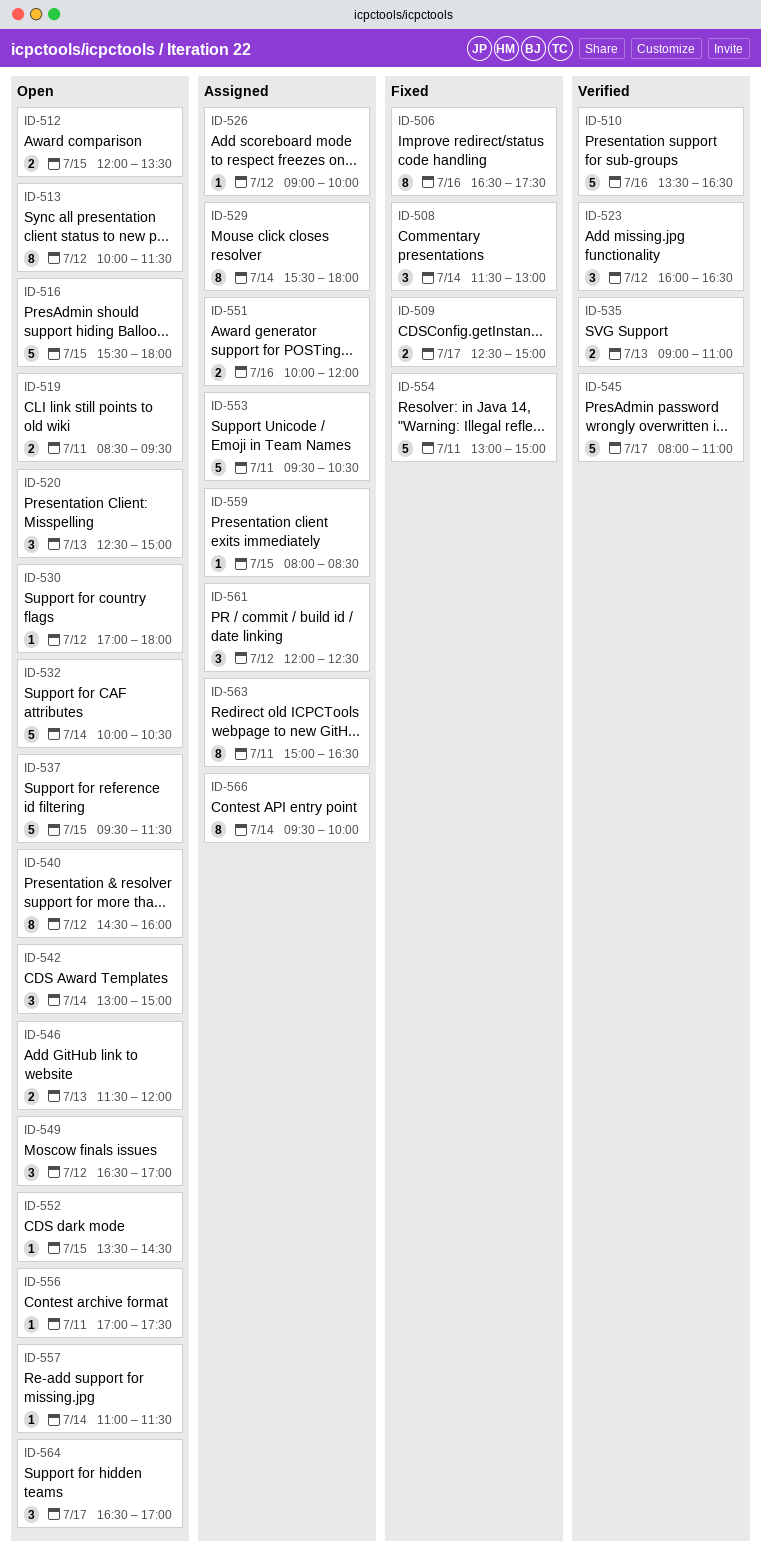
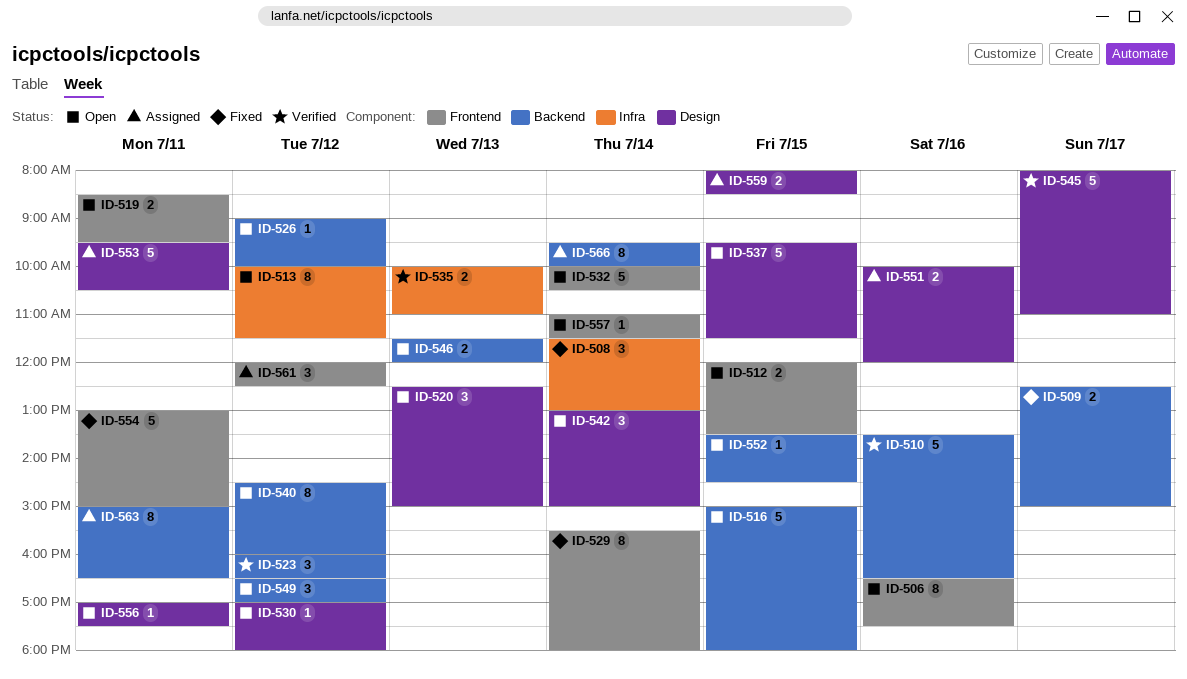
ID-506, status: Fixed -> Open
ID-516, begins: 15:30 -> 15:00
ID-526, status: Assigned -> Open
ID-529, status: Assigned -> Fixed
ID-535, begins: 09:00 -> 10:00
ID-559, estimate: 1 -> 2
ID-564: present -> none

